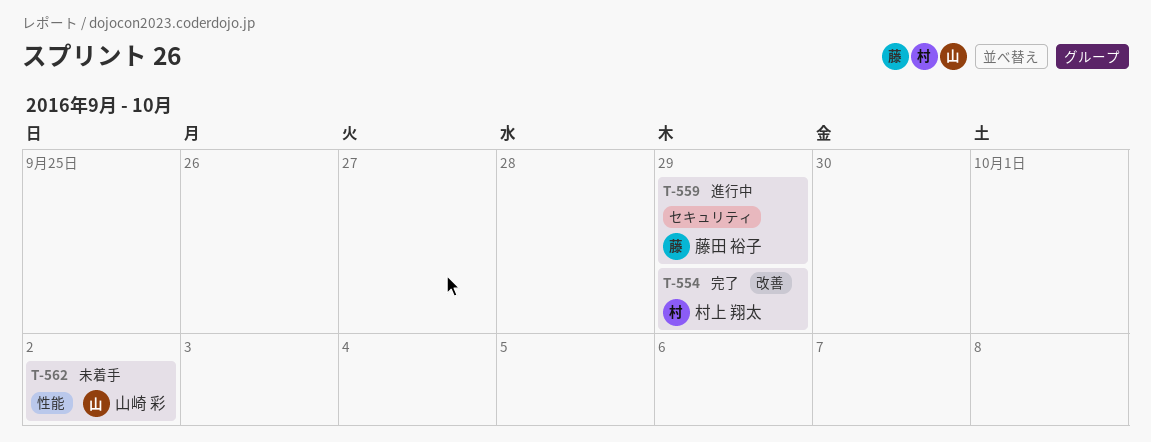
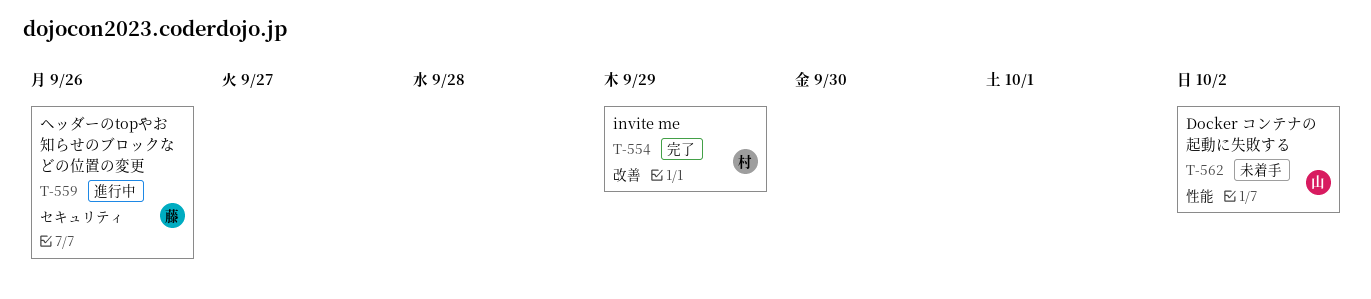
T-559, due: Sep 29 -> Sep 26

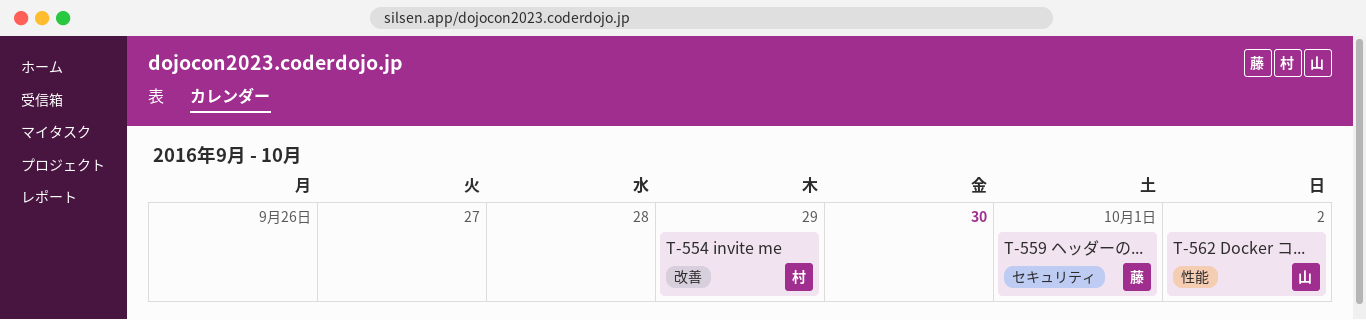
T-559, due: Sep 26 -> Oct 1

